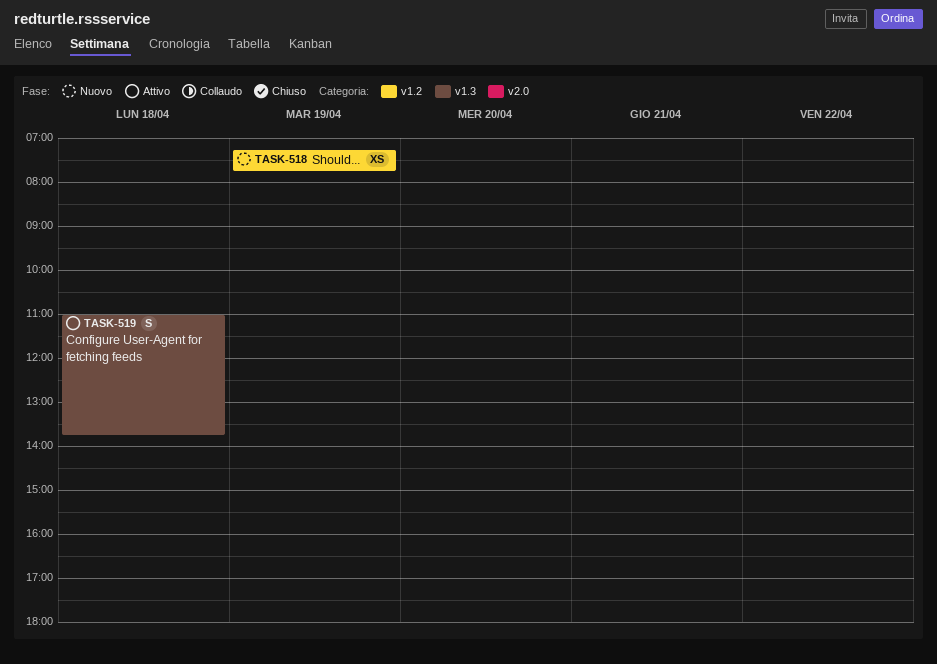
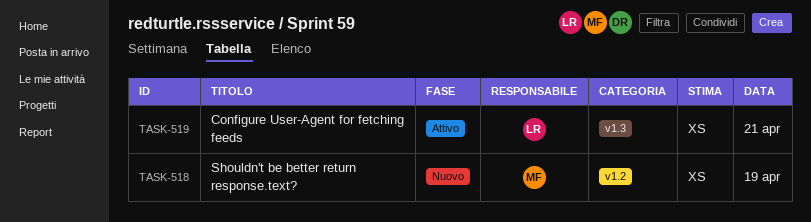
TASK-519, estimate: S -> XS
TASK-519, day: Apr 18 -> Apr 21

